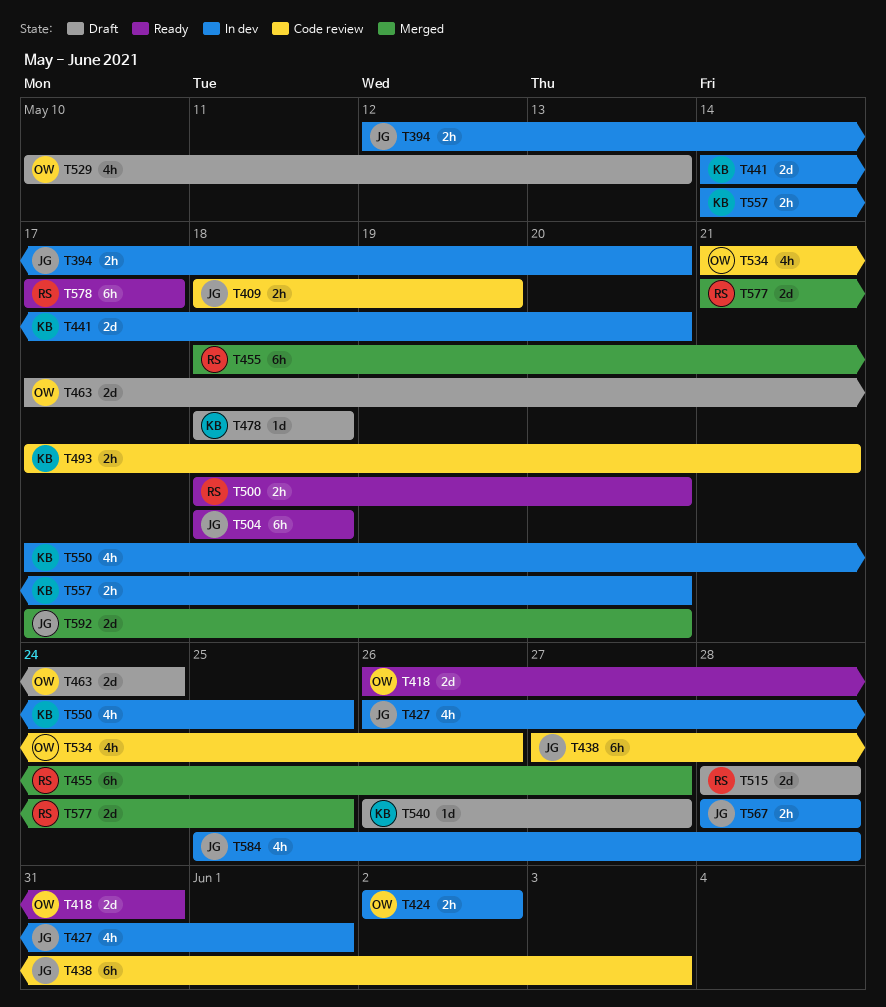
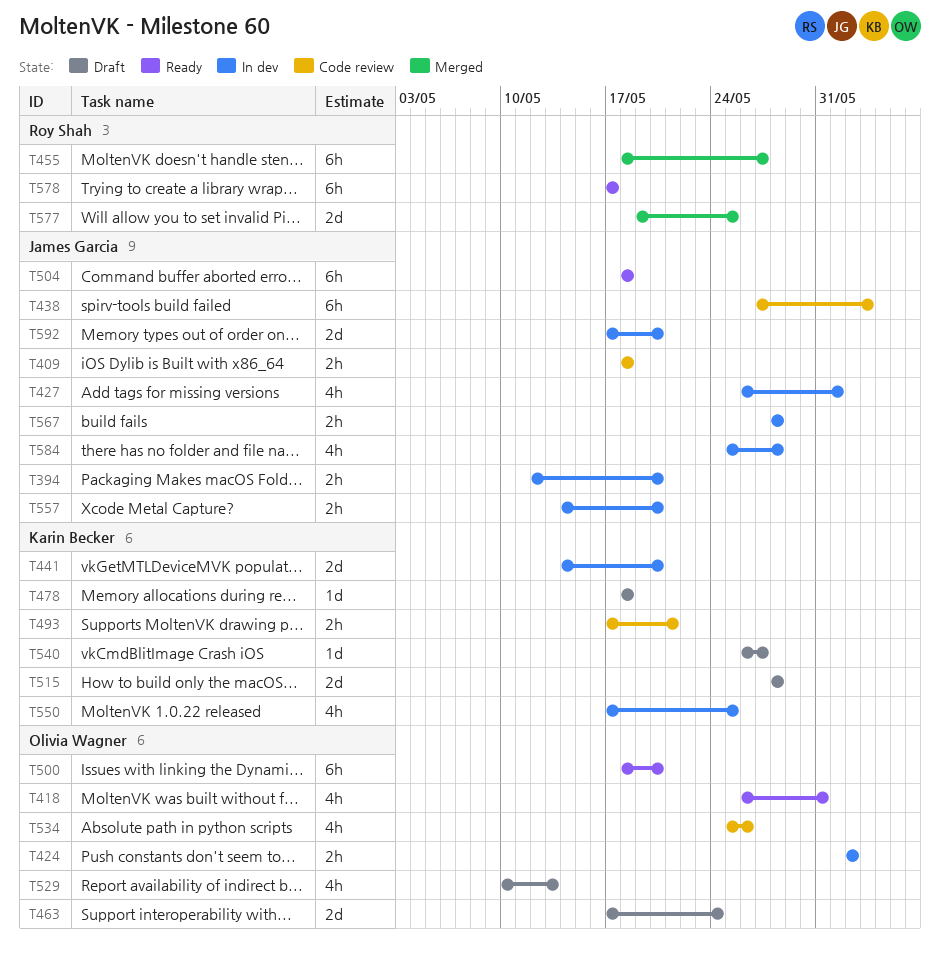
T409, due: May 19 -> May 18
T418, estimate: 2d -> 4h
T500, owner: Roy Shah -> Olivia Wagner
T500, estimate: 2h -> 6h
T515, owner: Roy Shah -> Karin Becker
T534, start: May 21 -> May 25
T557, owner: Karin Becker -> James Garcia
T577, start: May 21 -> May 19
T592, status: Merged -> In dev

